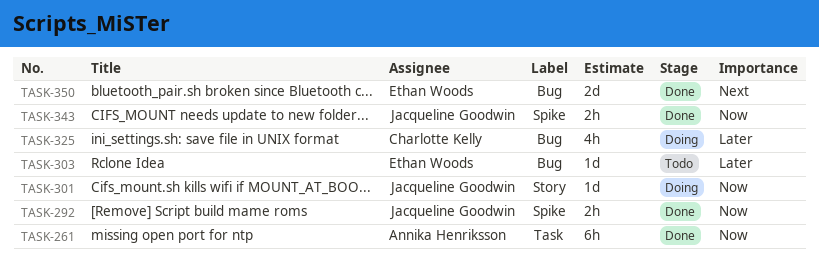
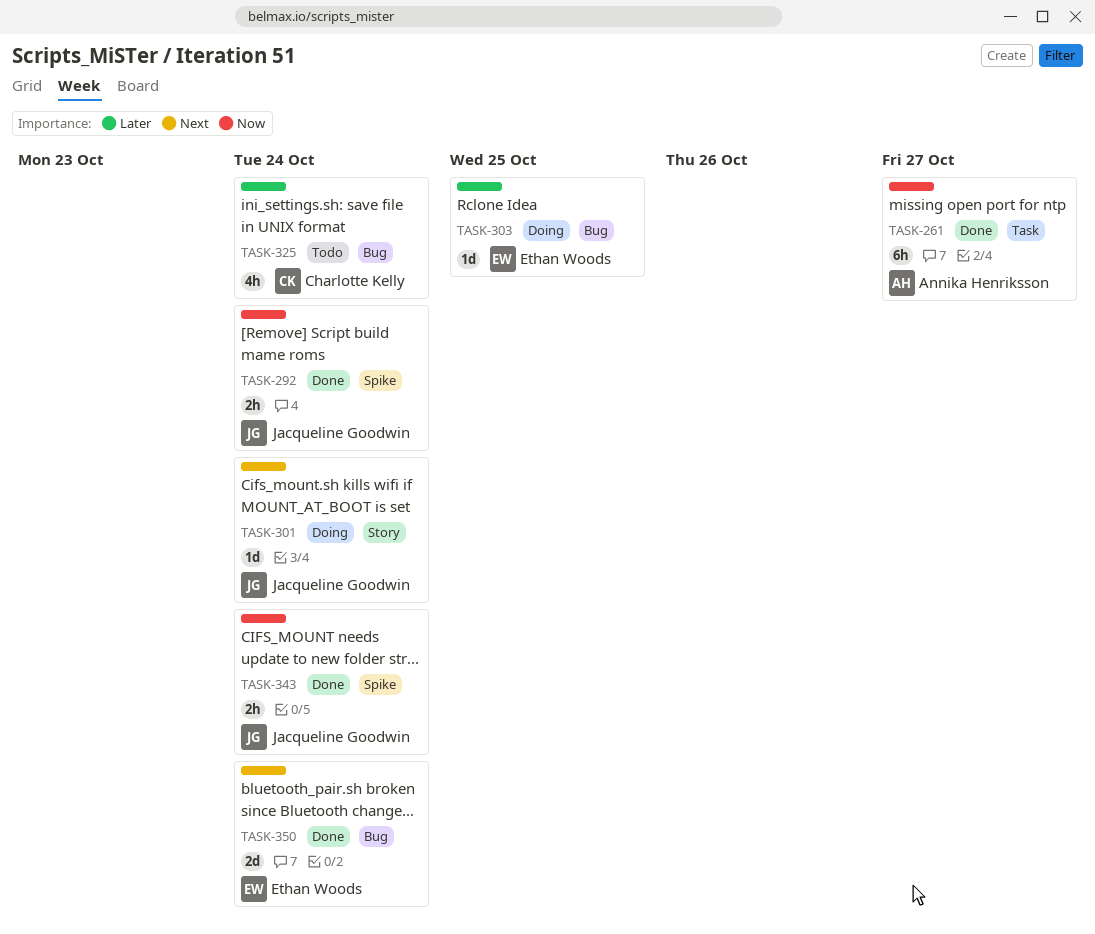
TASK-301, priority: Now -> Next
TASK-303, status: Todo -> Doing
TASK-325, status: Doing -> Todo

